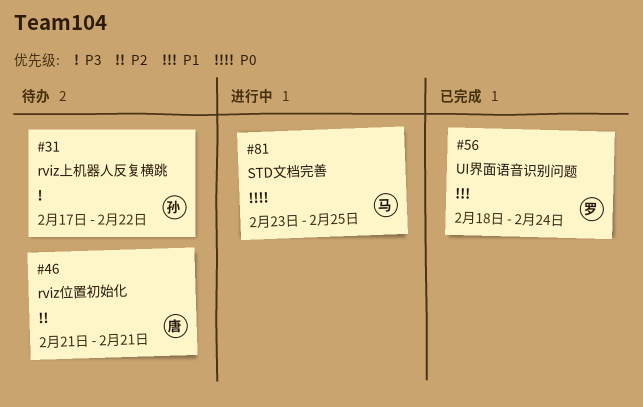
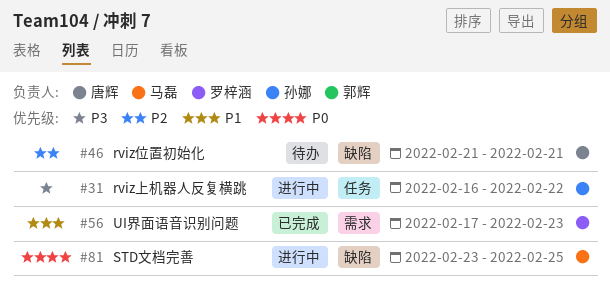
#31, status: 待办 -> 进行中
#31, start: Feb 17 -> Feb 16
#56, start: Feb 18 -> Feb 17
#56, due: Feb 24 -> Feb 23

